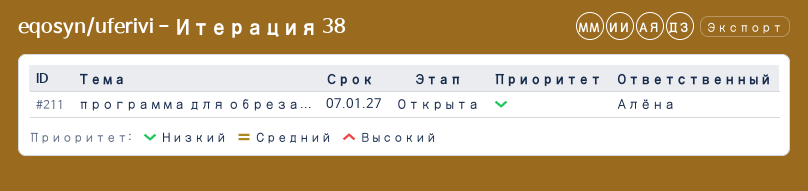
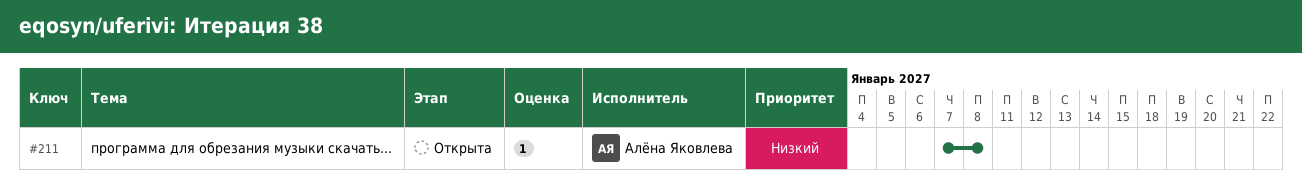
#211, due: Jan 7 -> Jan 8

